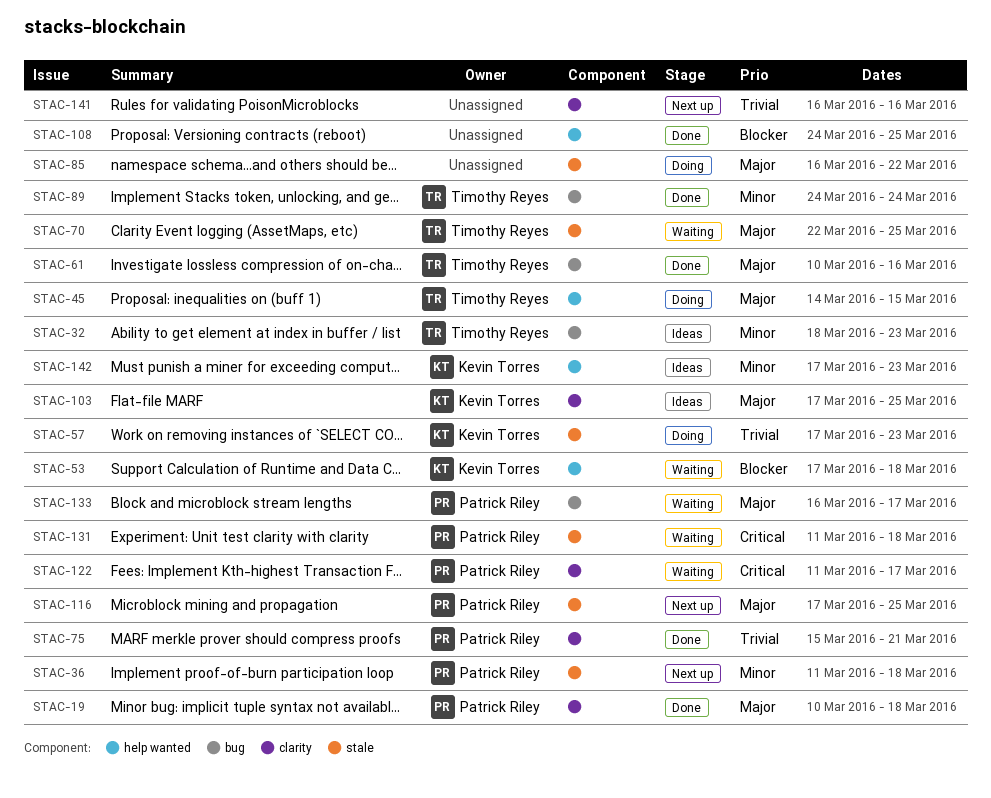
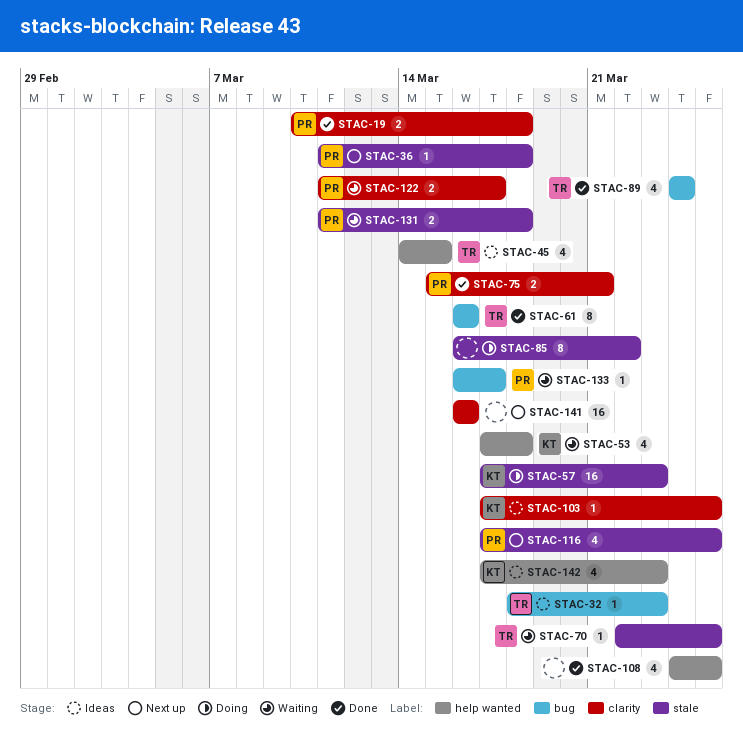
STAC-45, status: Doing -> Ideas
STAC-61, start: Mar 10 -> Mar 16

